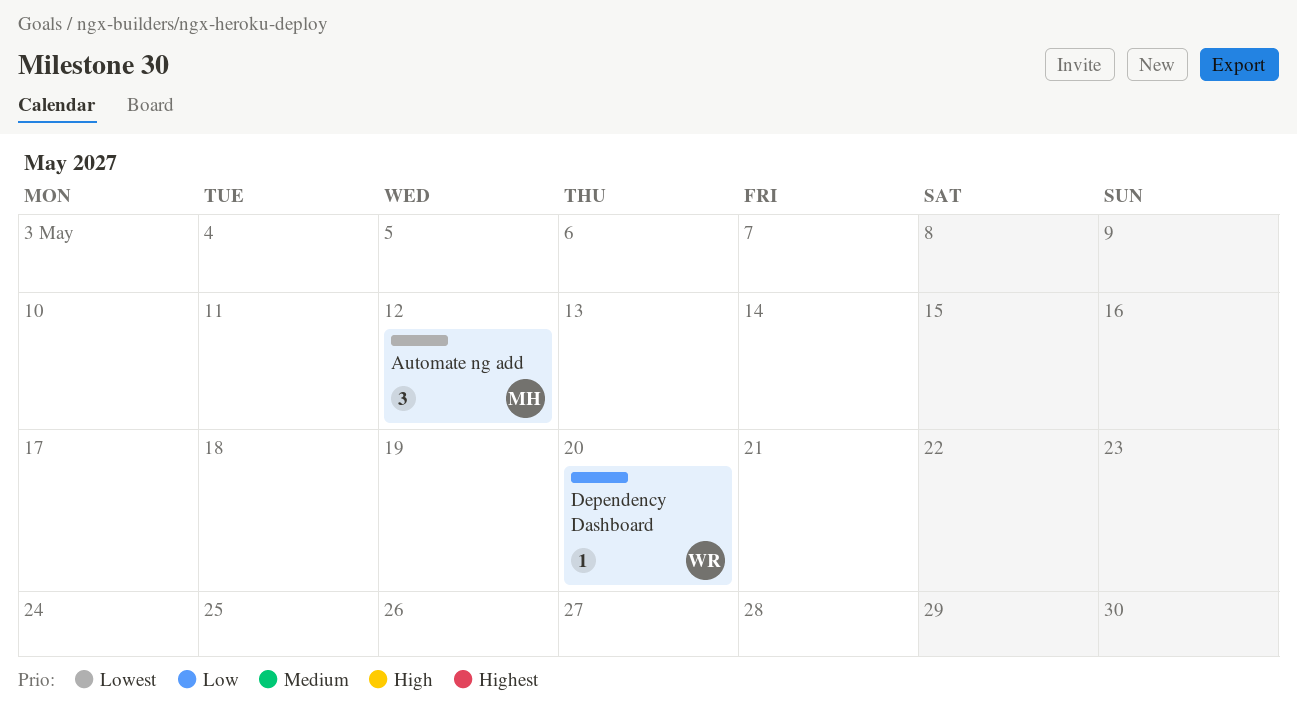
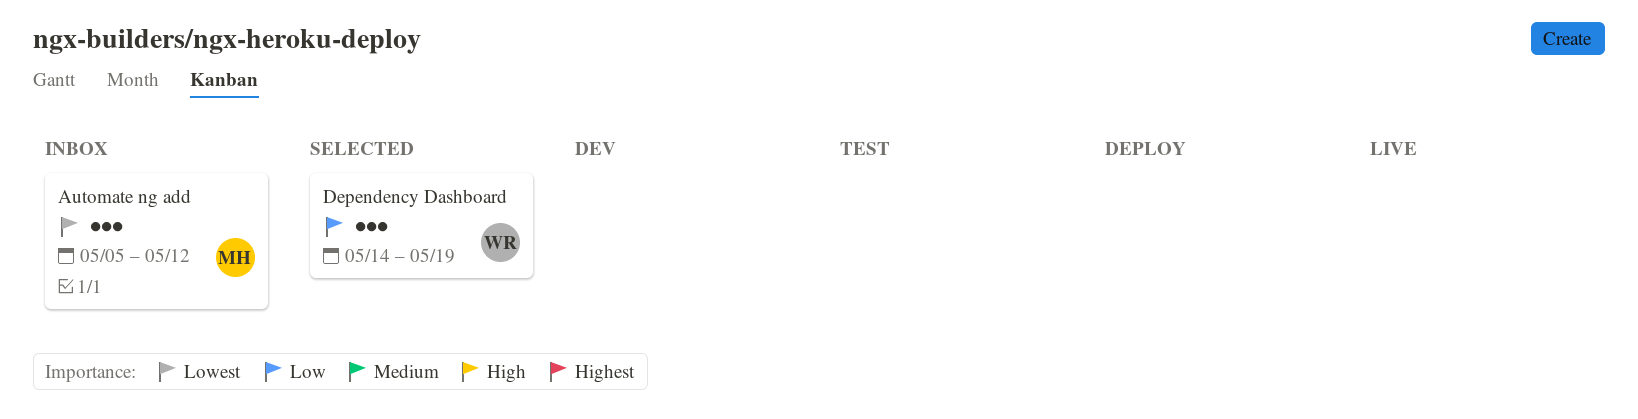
Dependency Dashboard, estimate: 1 -> 3
Dependency Dashboard, due: May 20 -> May 19

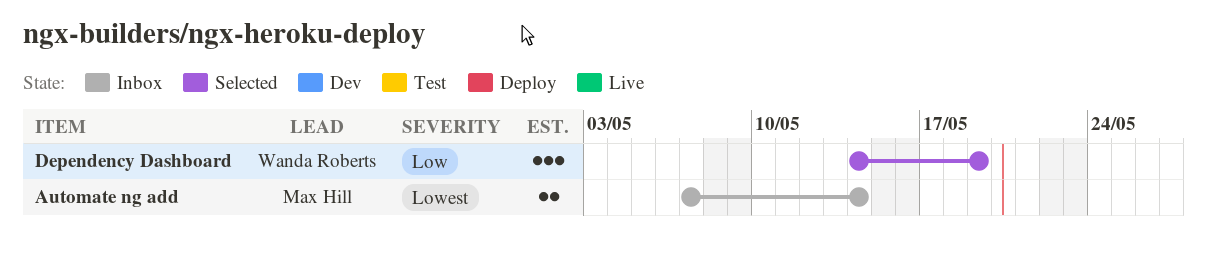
Automate ng add, estimate: 3 -> 2
Automate ng add, start: May 5 -> May 7
Automate ng add, due: May 12 -> May 14

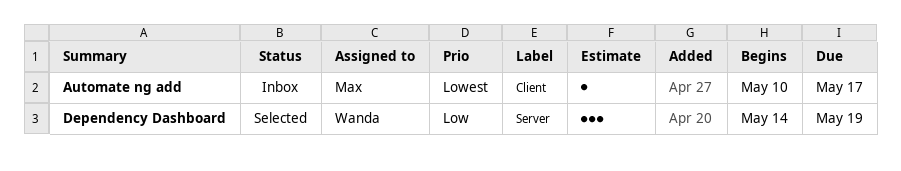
Automate ng add, estimate: 2 -> 1
Automate ng add, start: May 7 -> May 10
Automate ng add, due: May 14 -> May 17

